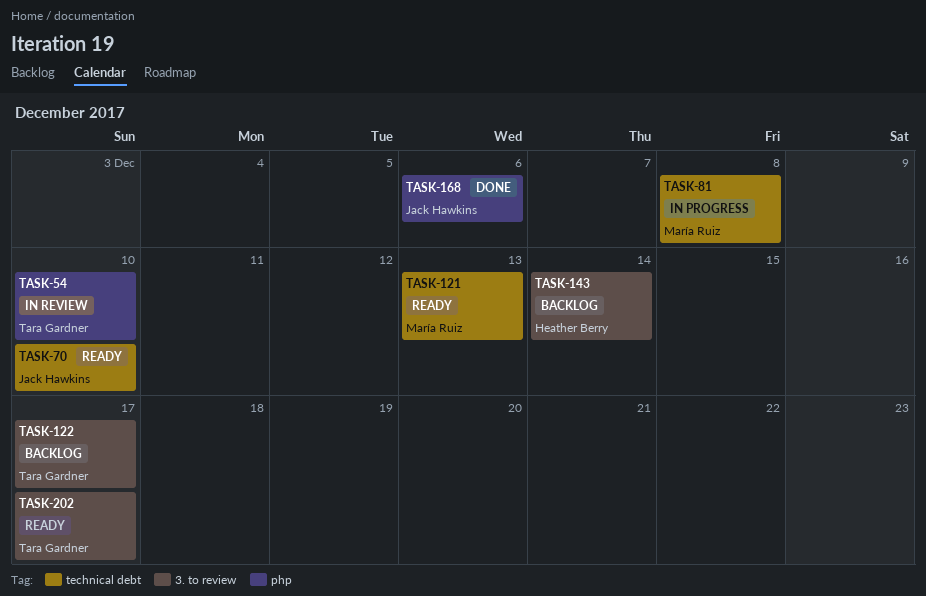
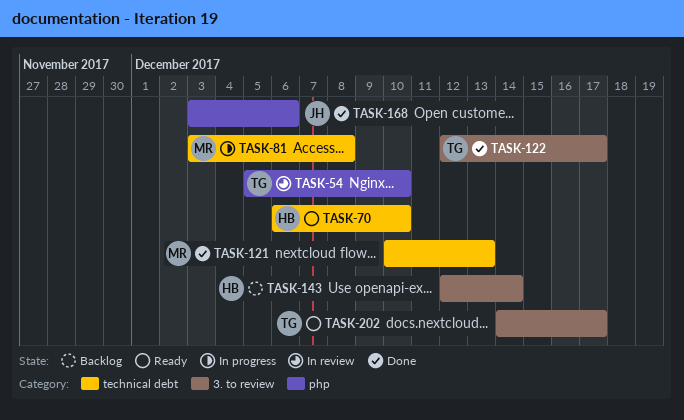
TASK-70, owner: Jack Hawkins -> Heather Berry
TASK-121, status: Ready -> Done
TASK-122, status: Backlog -> Done

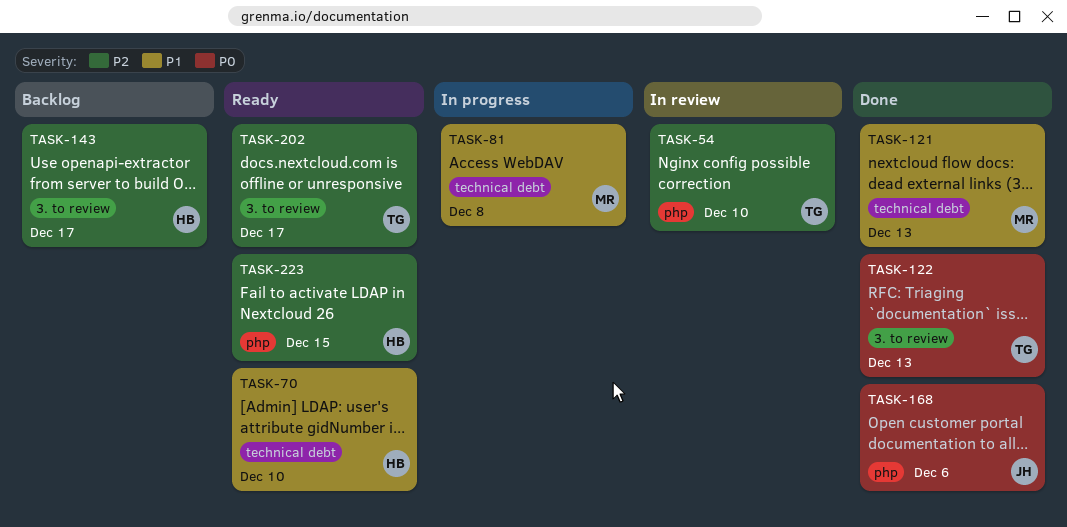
TASK-122, due: Dec 17 -> Dec 13
TASK-143, due: Dec 14 -> Dec 17
TASK-223: none -> present

